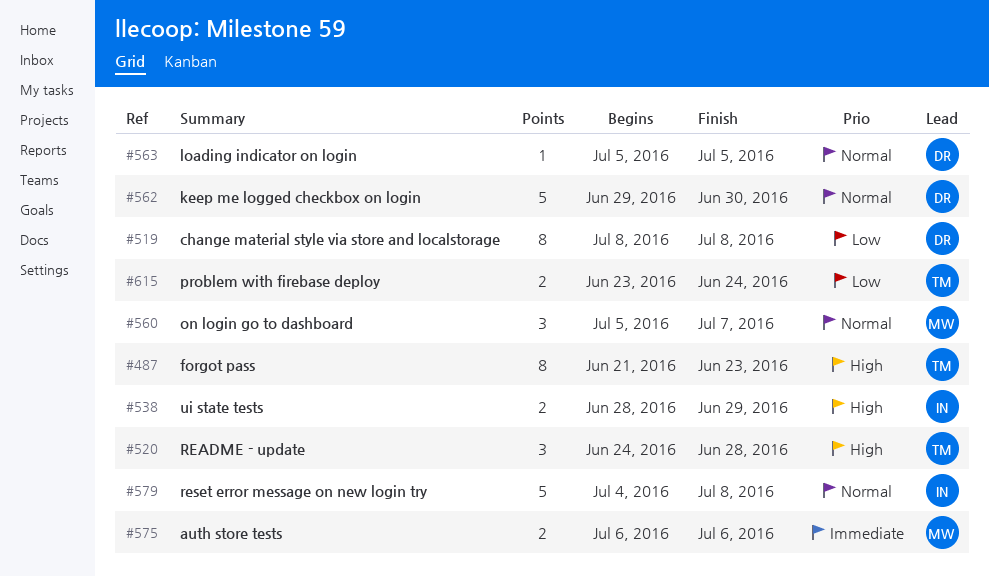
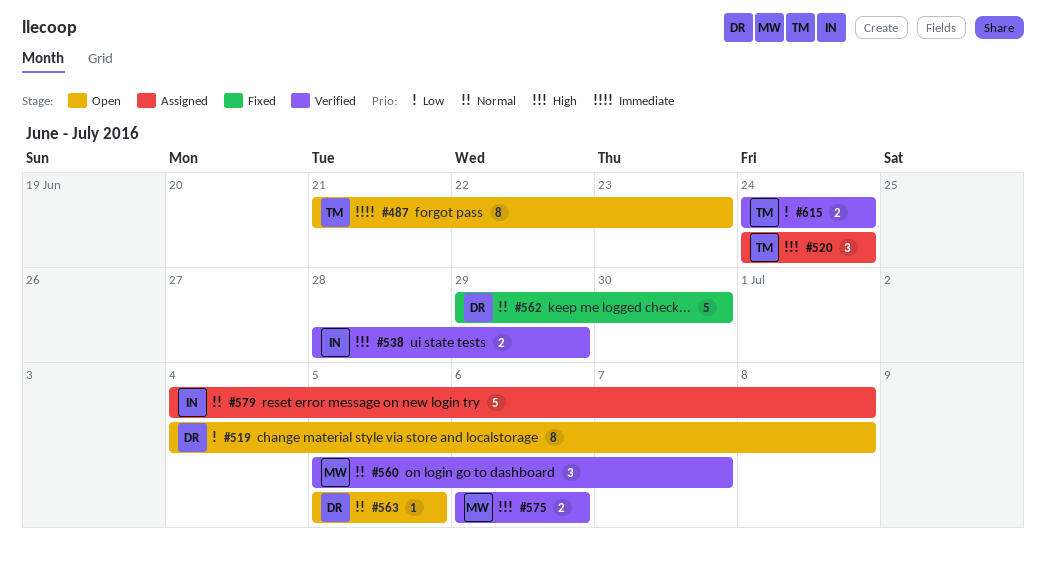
#487, priority: High -> Immediate
#519, start: Jul 8 -> Jul 4
#520, due: Jun 28 -> Jun 24
#575, priority: Immediate -> High
#615, start: Jun 23 -> Jun 24

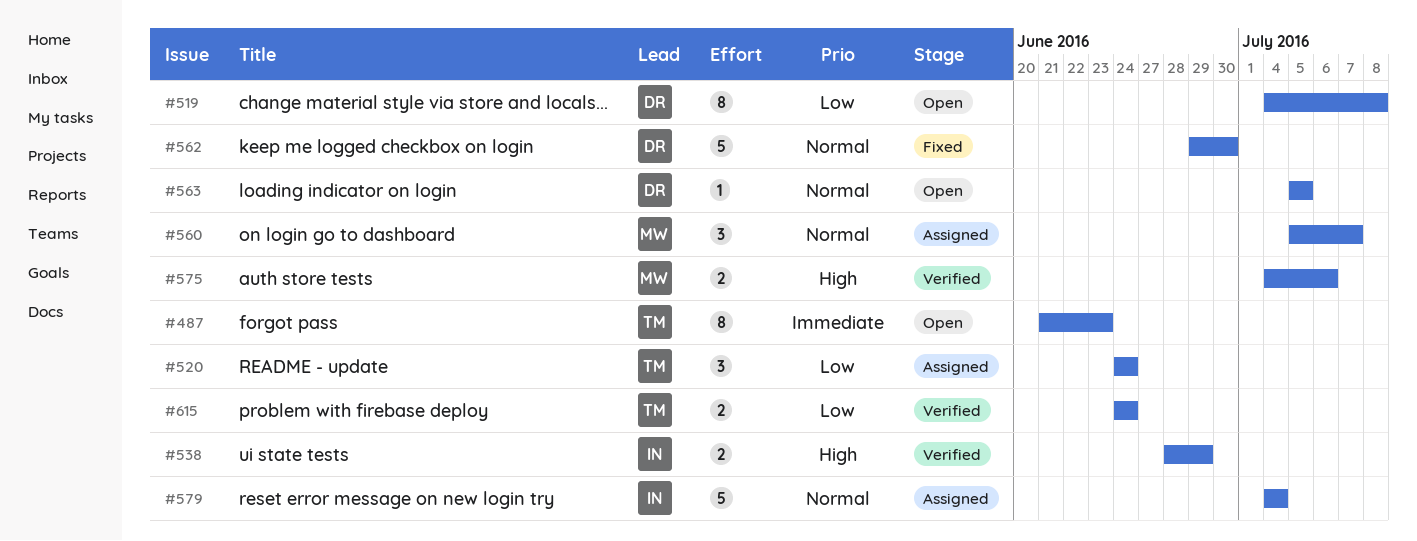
#520, priority: High -> Low
#560, status: Verified -> Assigned
#575, start: Jul 6 -> Jul 4
#579, due: Jul 8 -> Jul 4

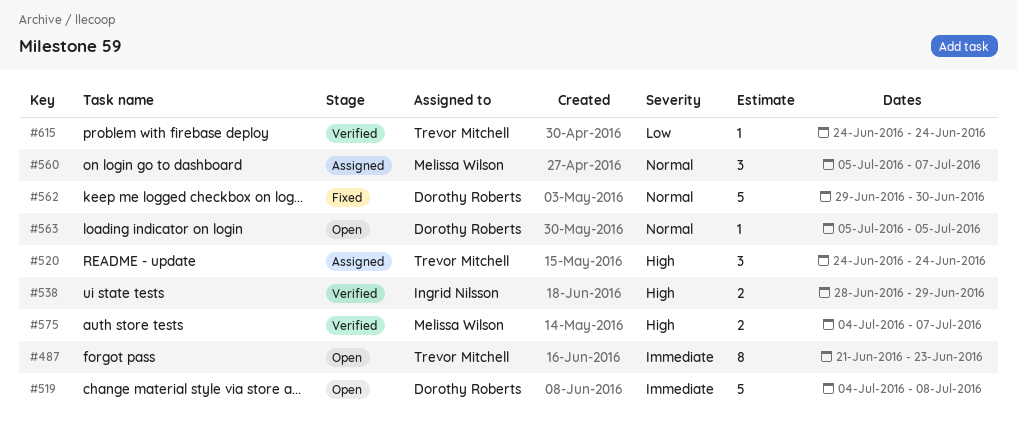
#519, priority: Low -> Immediate
#519, estimate: 8 -> 5
#520, priority: Low -> High
#575, due: Jul 6 -> Jul 7
#579: present -> none
#615, estimate: 2 -> 1

